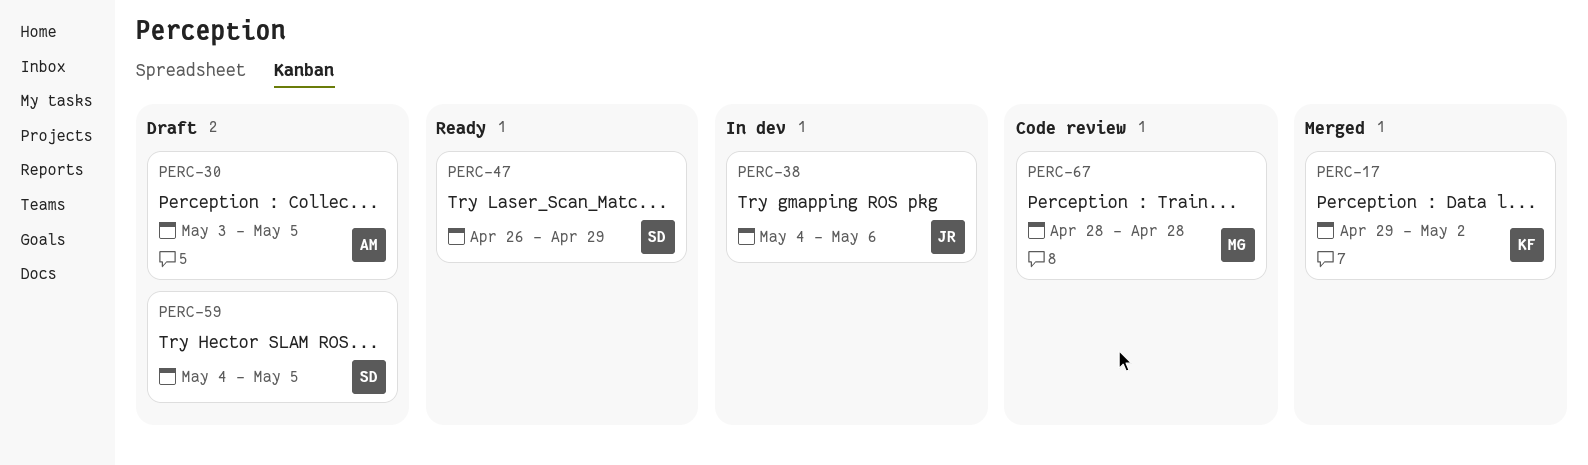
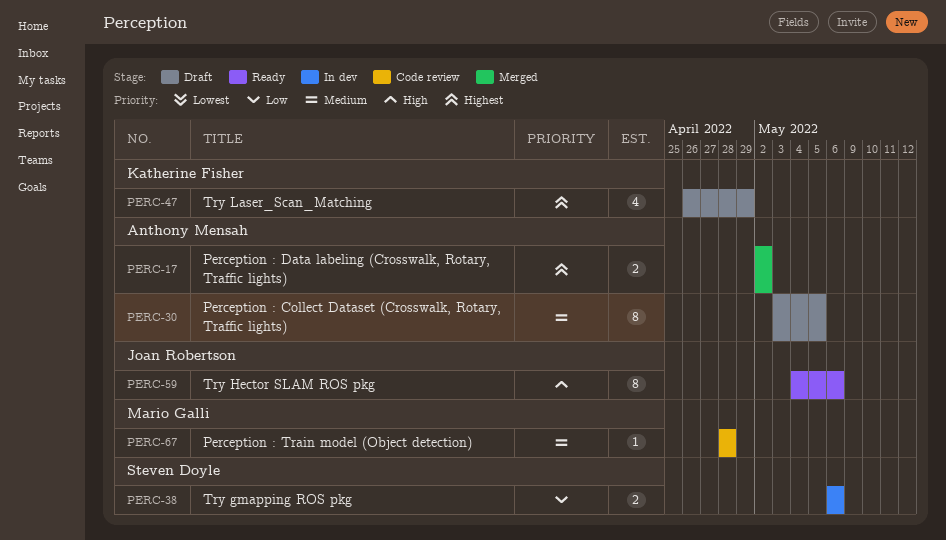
PERC-17, owner: Katherine Fisher -> Anthony Mensah
PERC-17, start: Apr 29 -> May 2
PERC-38, owner: Joan Robertson -> Steven Doyle
PERC-38, start: May 4 -> May 6
PERC-47, status: Ready -> Draft
PERC-47, owner: Steven Doyle -> Katherine Fisher
PERC-59, status: Draft -> Ready
PERC-59, owner: Steven Doyle -> Joan Robertson
PERC-59, due: May 5 -> May 6

